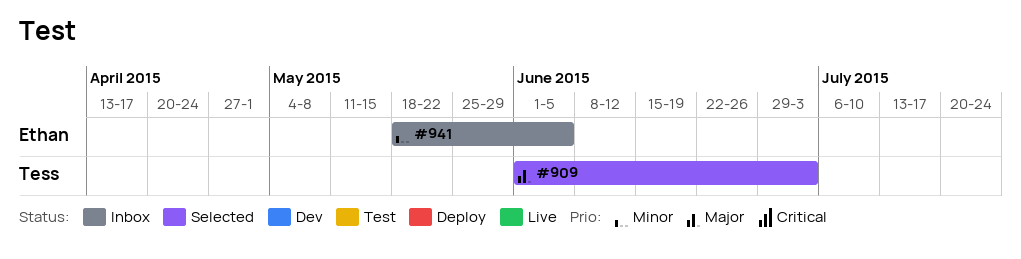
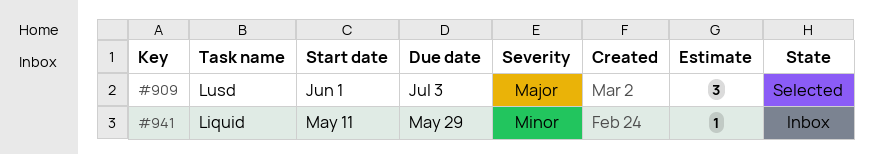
#941, start: May 18 -> May 11
#941, due: Jun 5 -> May 29

